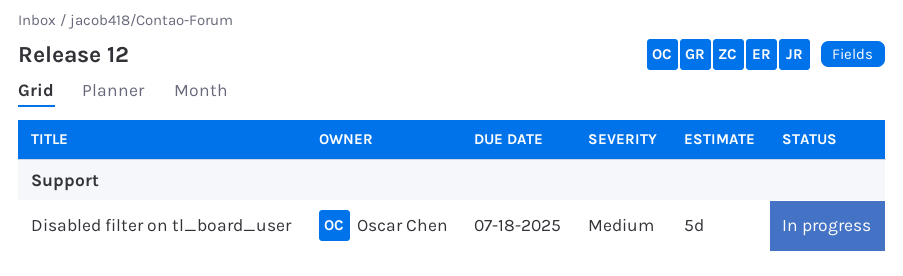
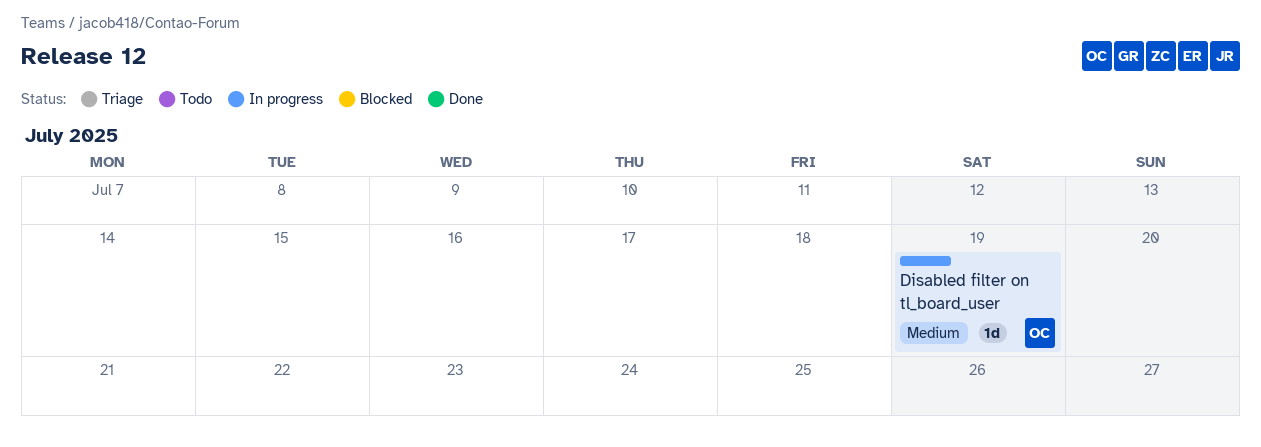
Disabled filter on tl_board_user, estimate: 5d -> 1d
Disabled filter on tl_board_user, due: Jul 18 -> Jul 19

